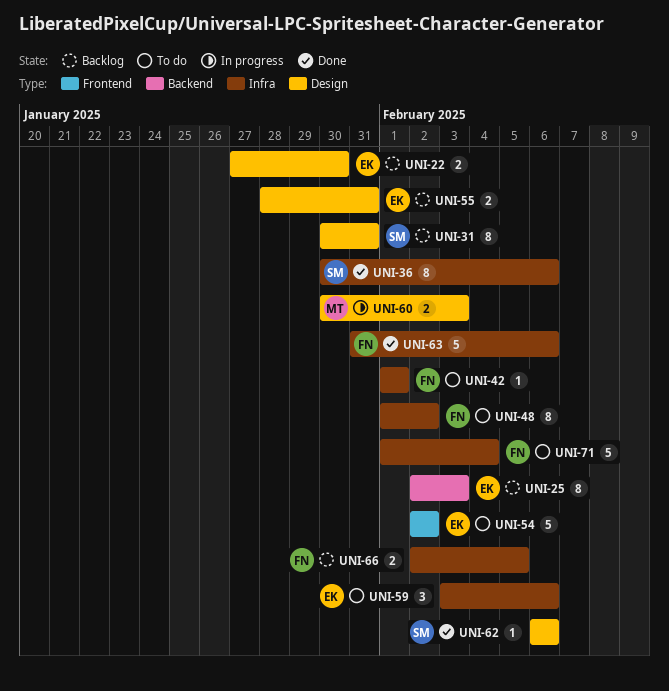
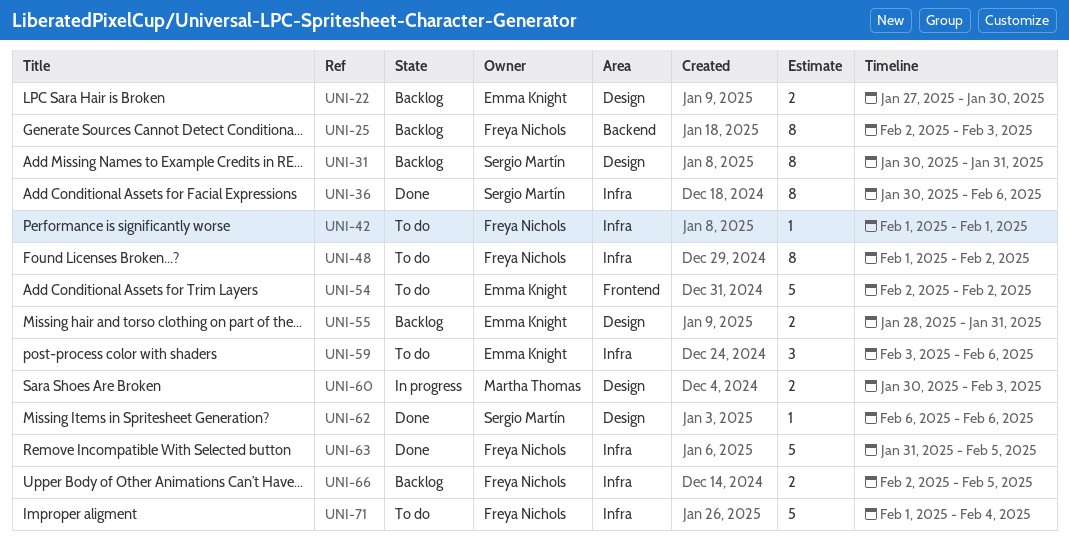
UNI-25, owner: Emma Knight -> Freya Nichols
UNI-63, due: Feb 6 -> Feb 5

